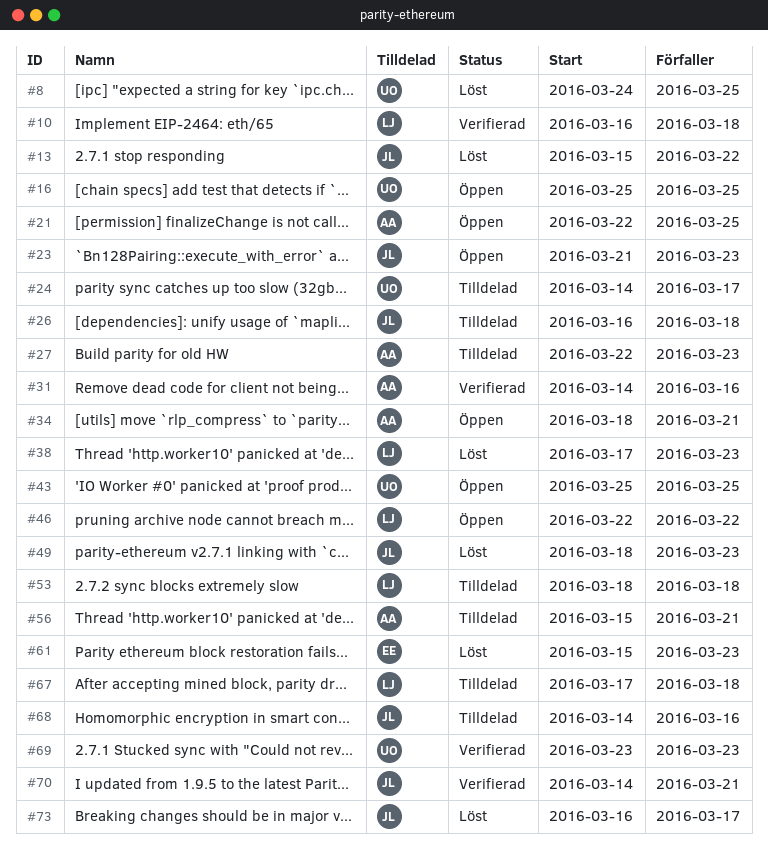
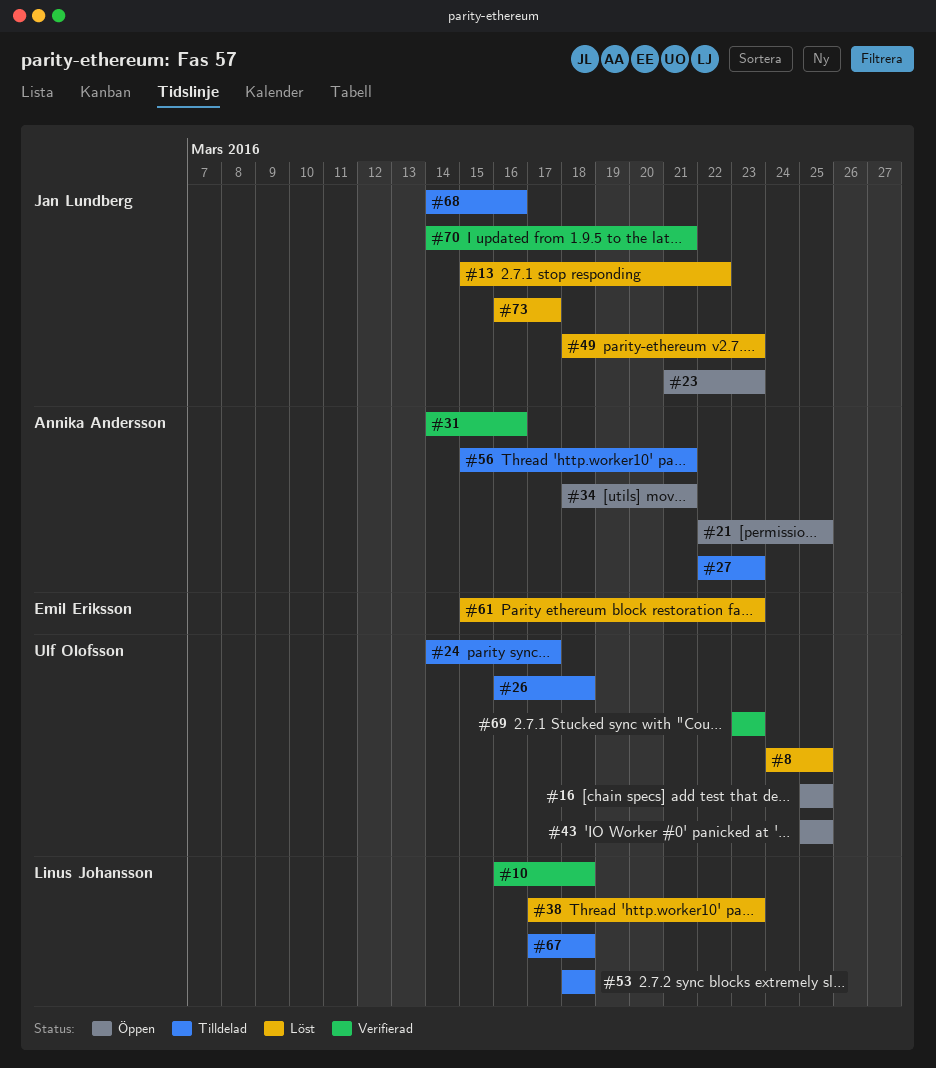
#26, owner: Jan Lundberg -> Ulf Olofsson
#46: present -> none

